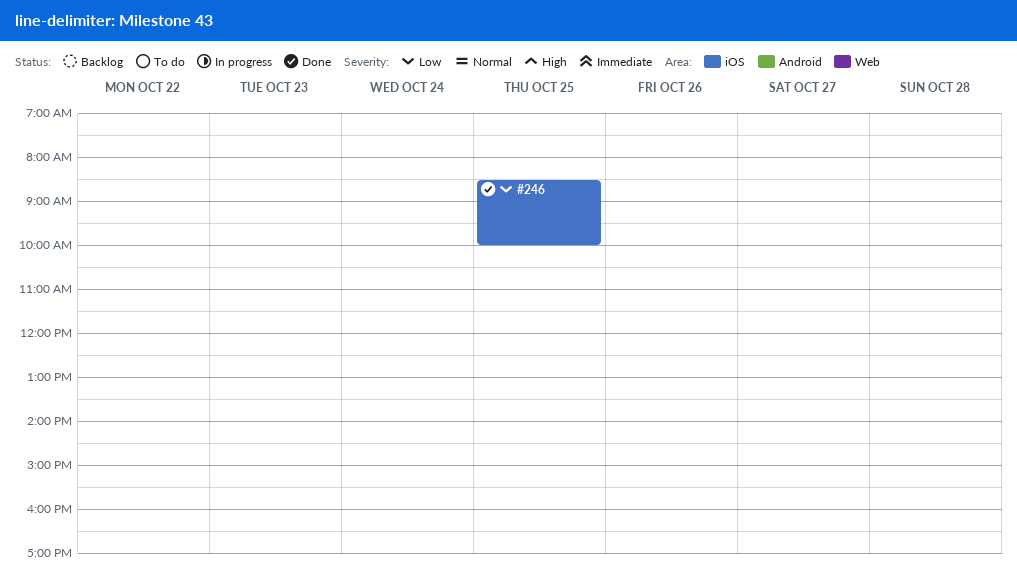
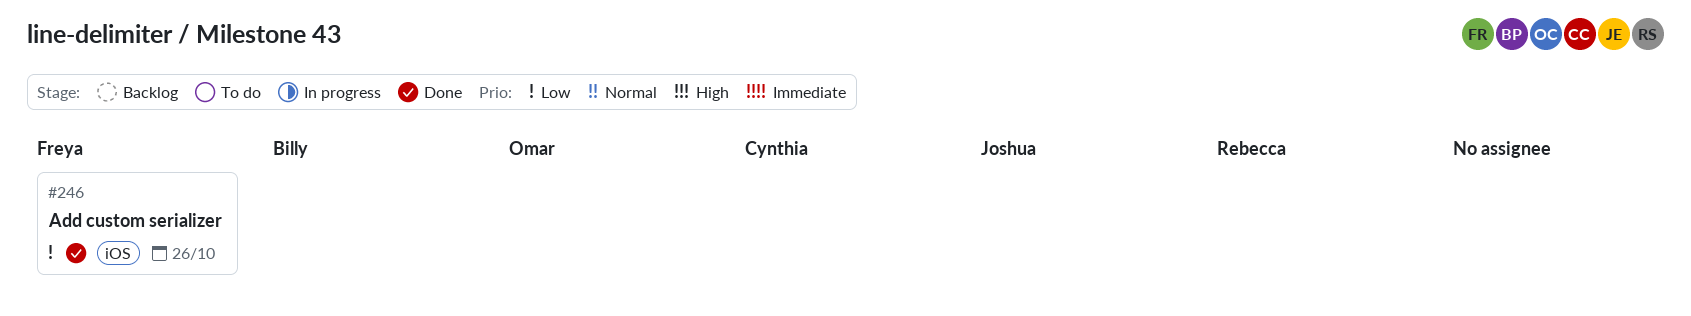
#246, day: Oct 25 -> Oct 26

